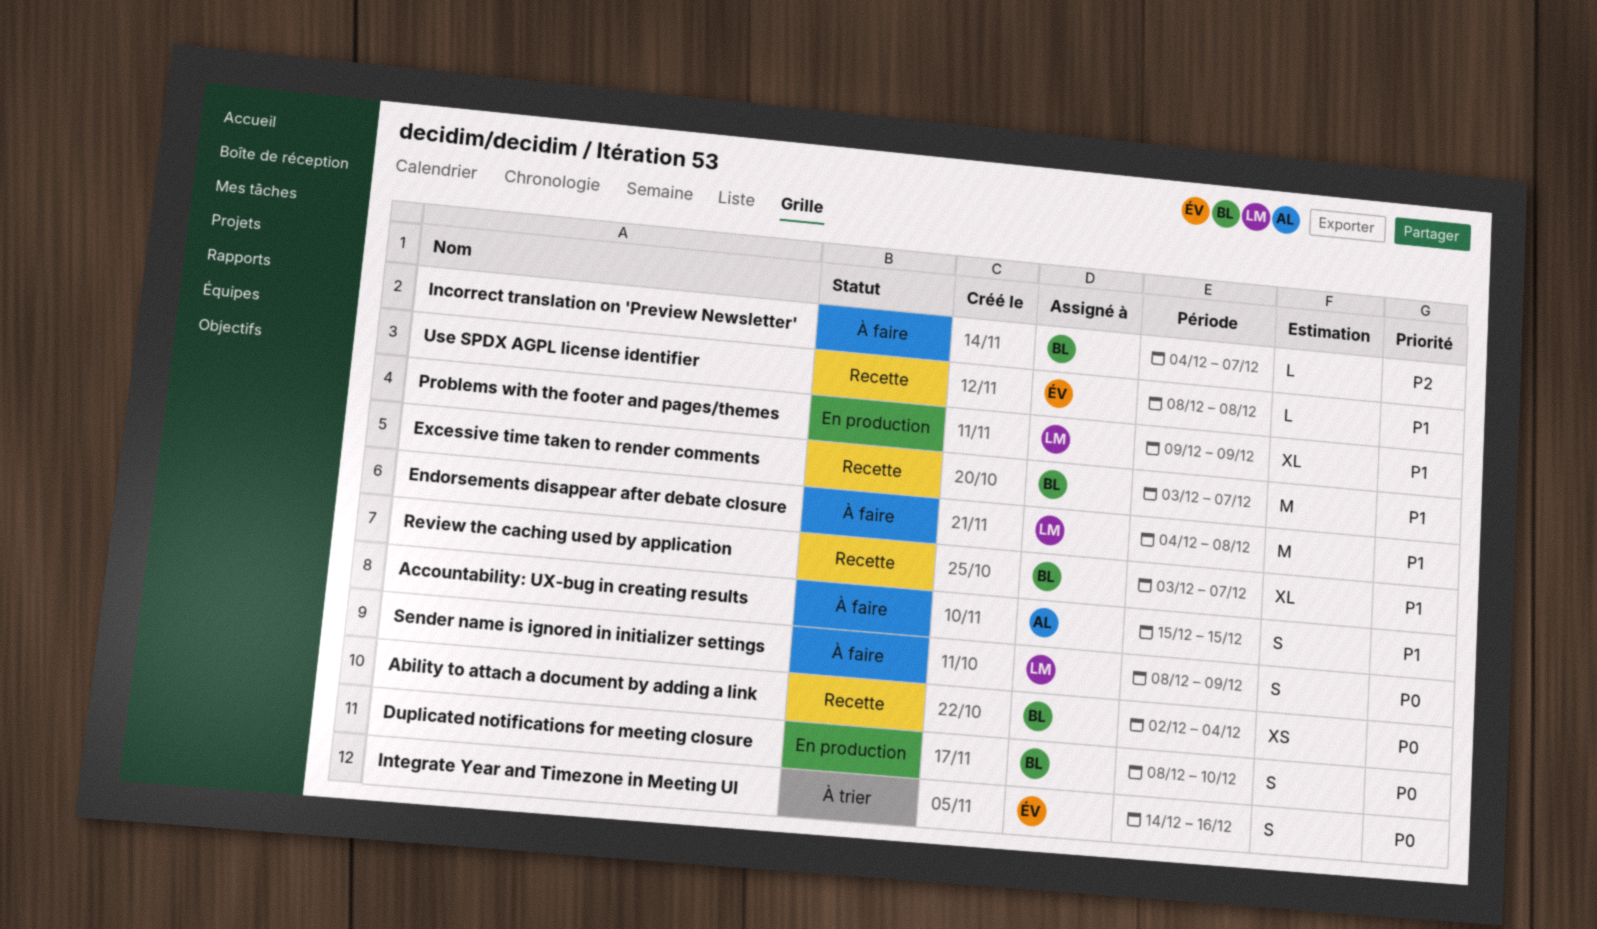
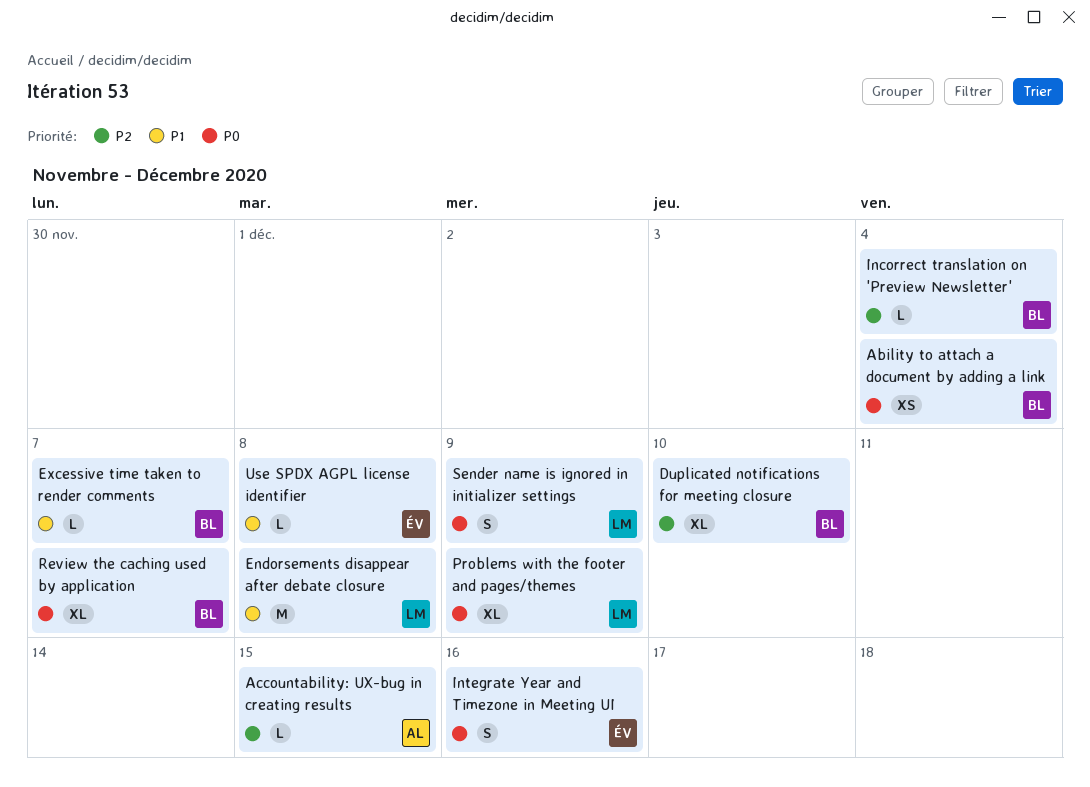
Accountability: UX-bug in creating results, priority: P1 -> P2
Accountability: UX-bug in creating results, estimate: S -> L
Duplicated notifications for meeting closure, priority: P0 -> P2
Duplicated notifications for meeting closure, estimate: S -> XL
Excessive time taken to render comments, estimate: M -> L
Incorrect translation on 'Preview Newsletter', due: Dec 7 -> Dec 4
Problems with the footer and pages/themes, priority: P1 -> P0
Review the caching used by application, priority: P1 -> P0

